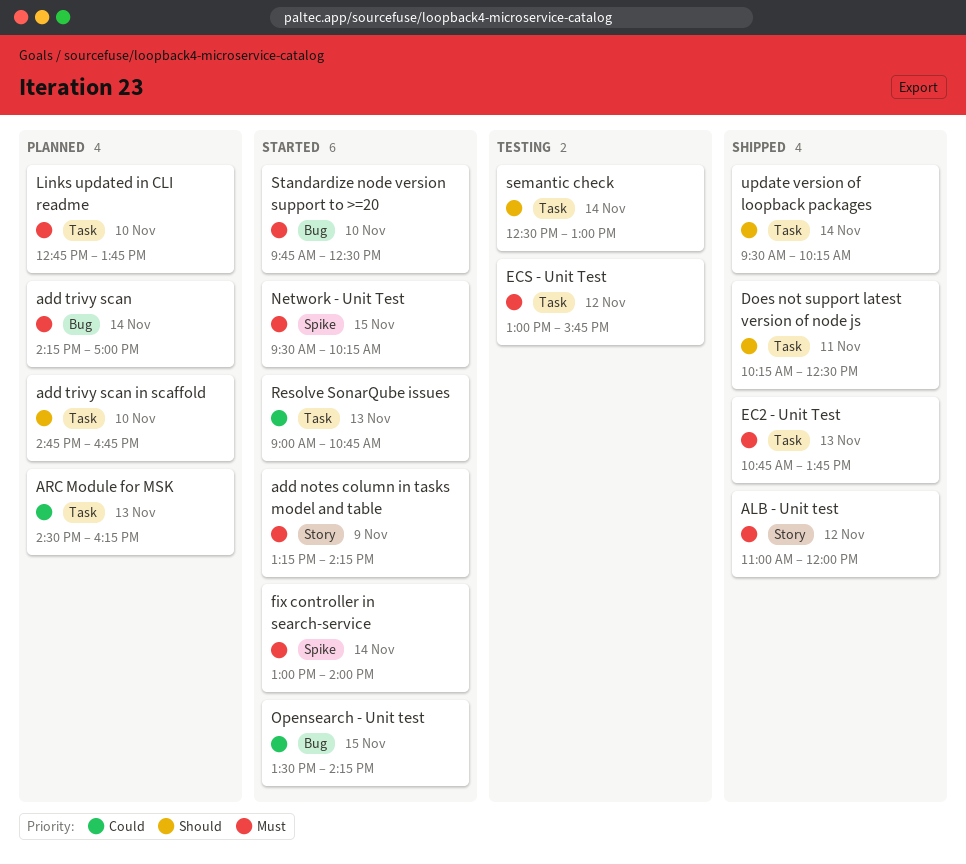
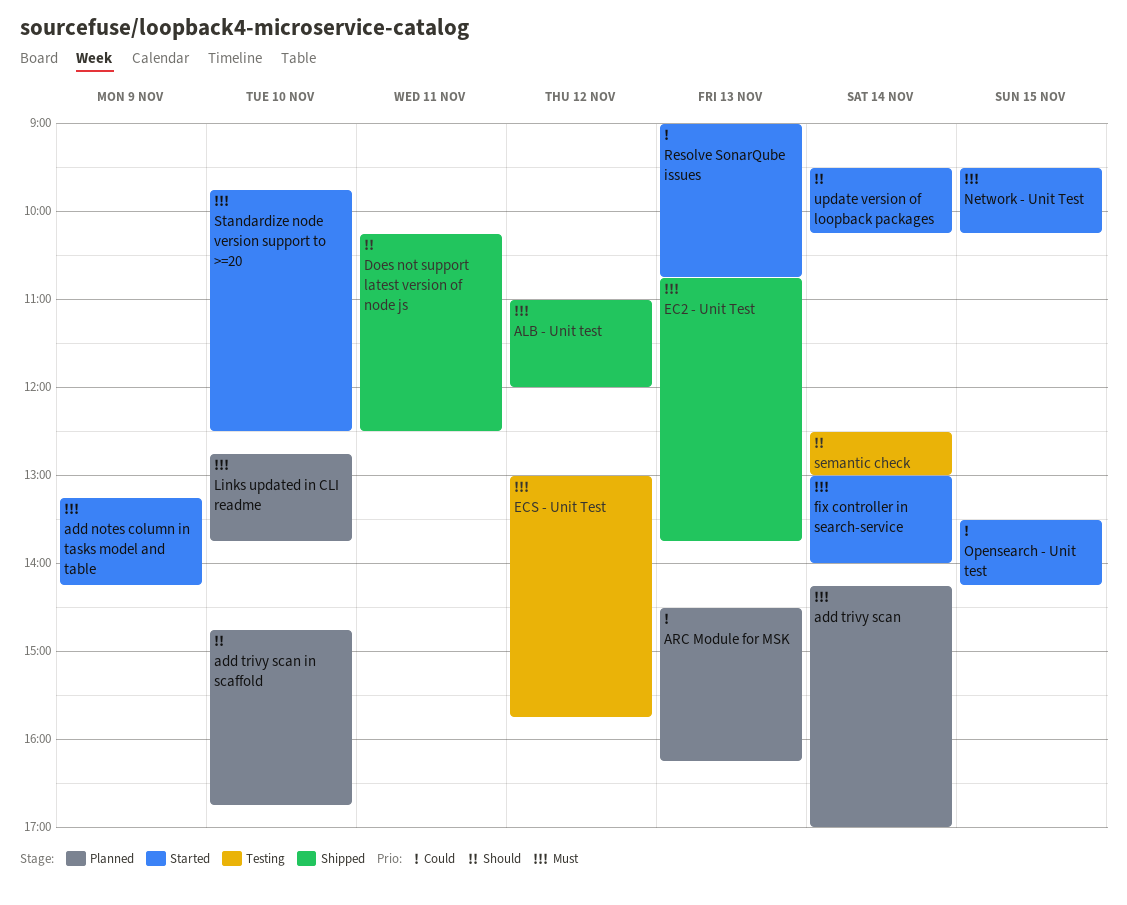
update version of loopback packages, status: Shipped -> Started

